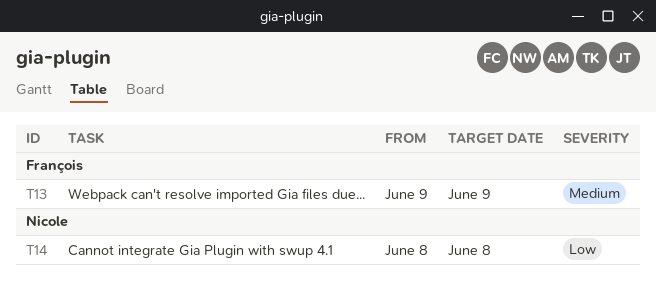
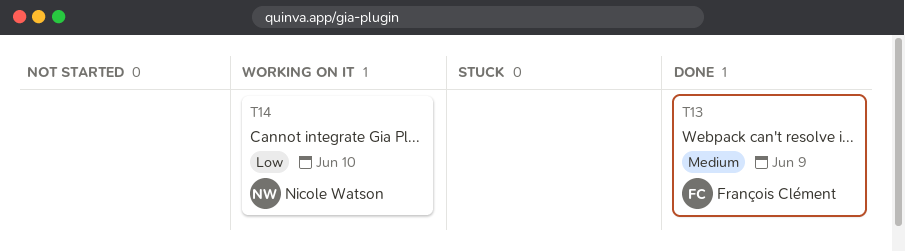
T14, due: Jun 8 -> Jun 10

